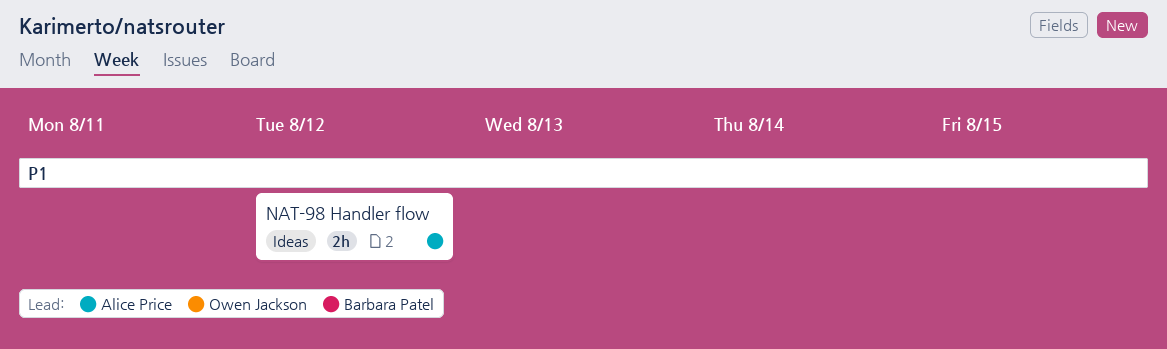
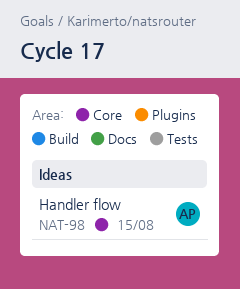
NAT-98, due: Aug 12 -> Aug 15

